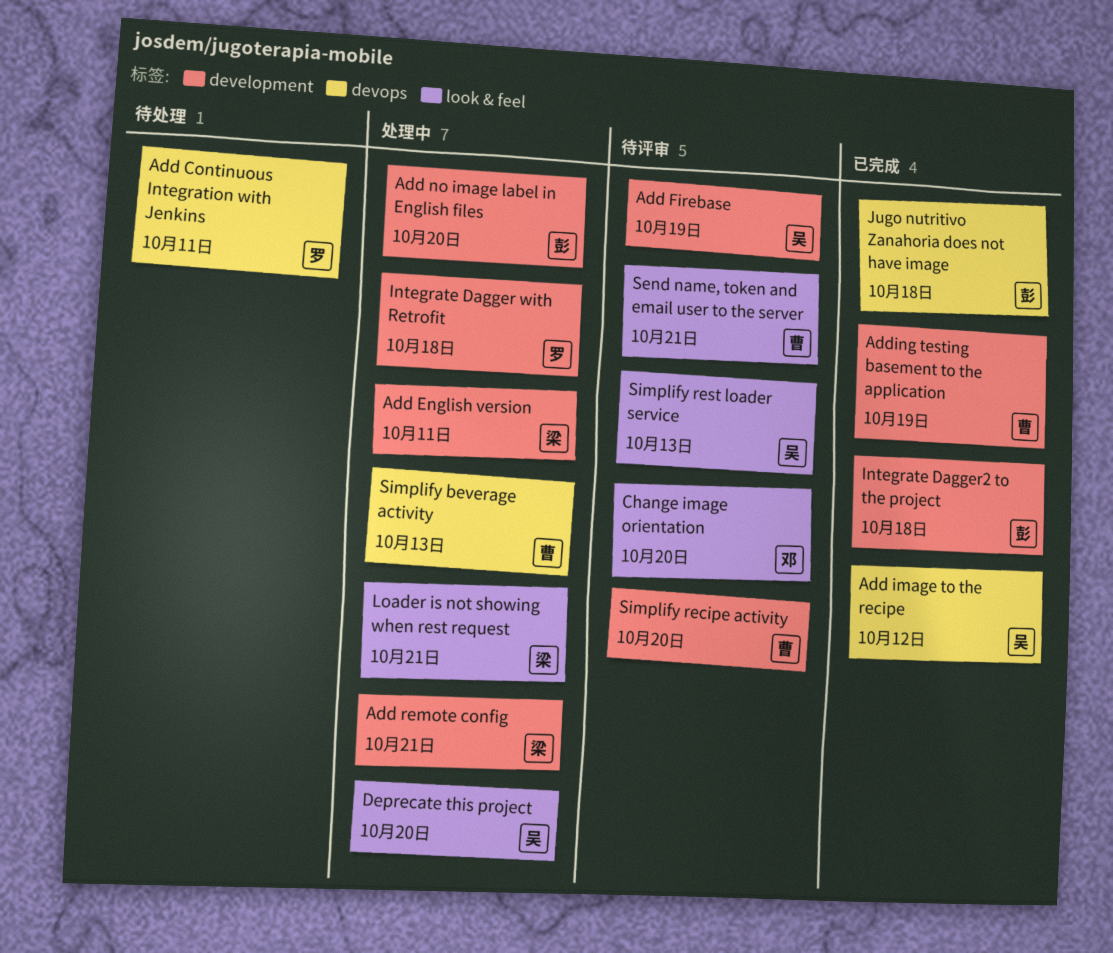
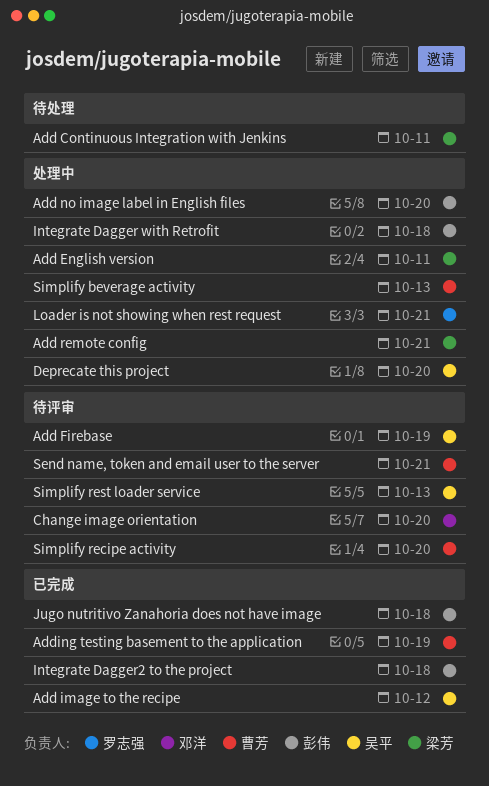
Add Continuous Integration with Jenkins, owner: 罗志强 -> 梁芳
Integrate Dagger with Retrofit, owner: 罗志强 -> 彭伟
Loader is not showing when rest request, owner: 梁芳 -> 罗志强

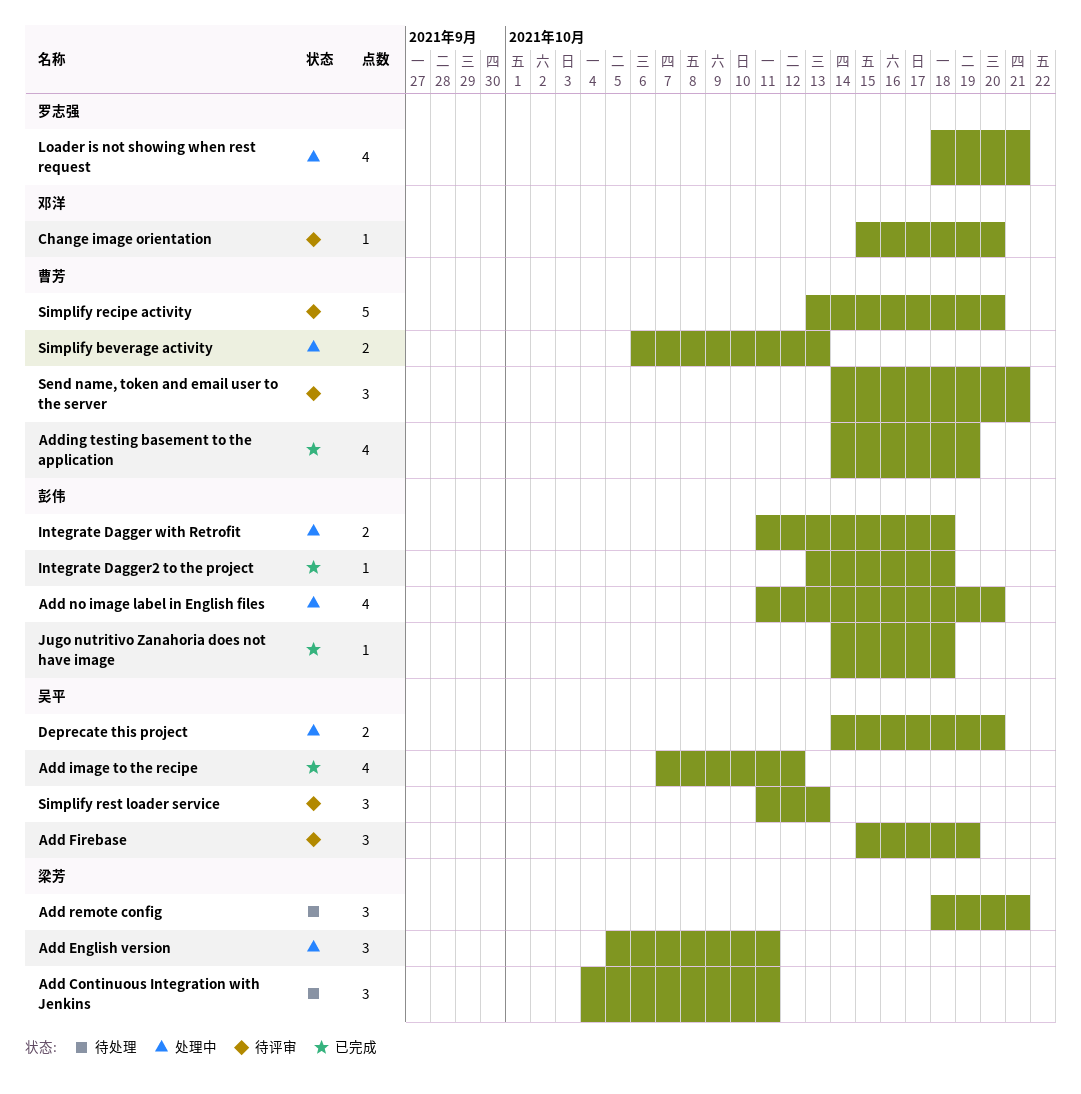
Add remote config, status: 处理中 -> 待处理

